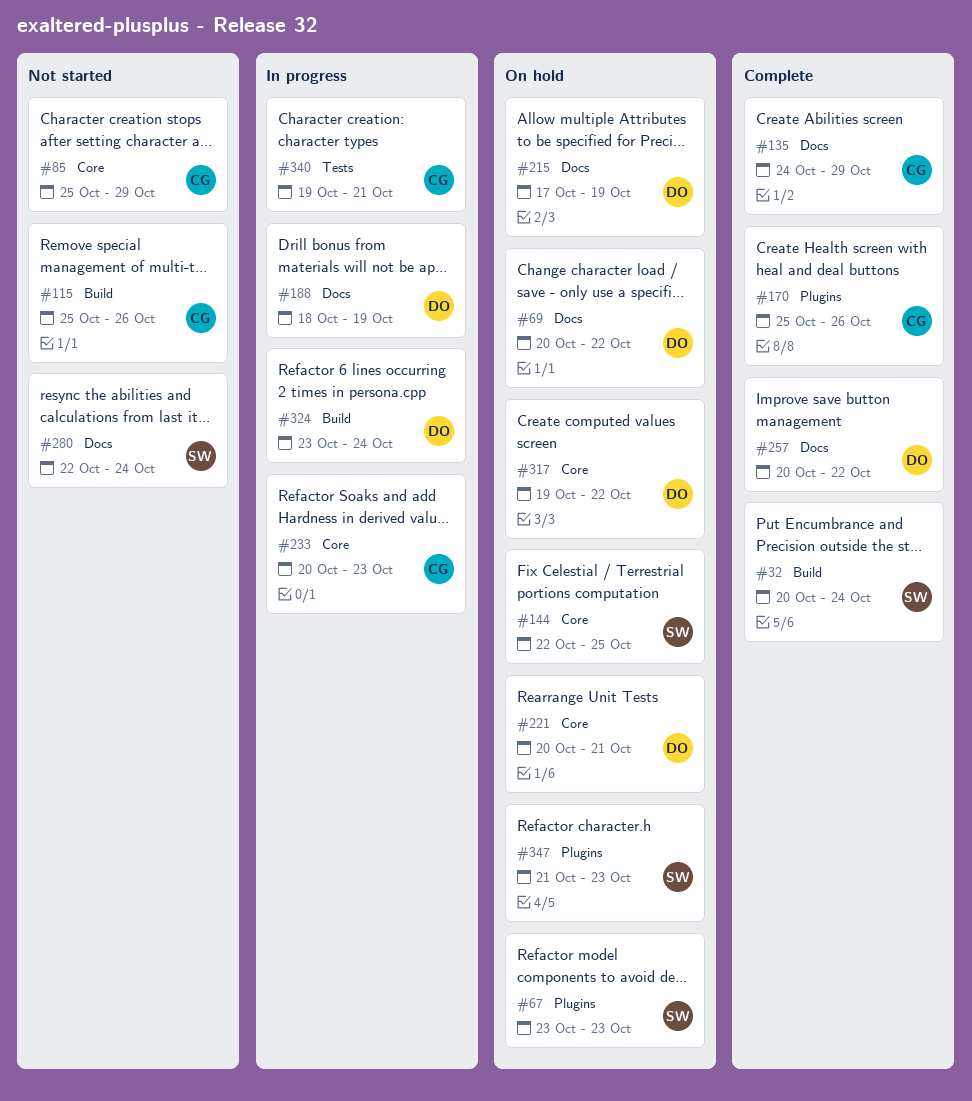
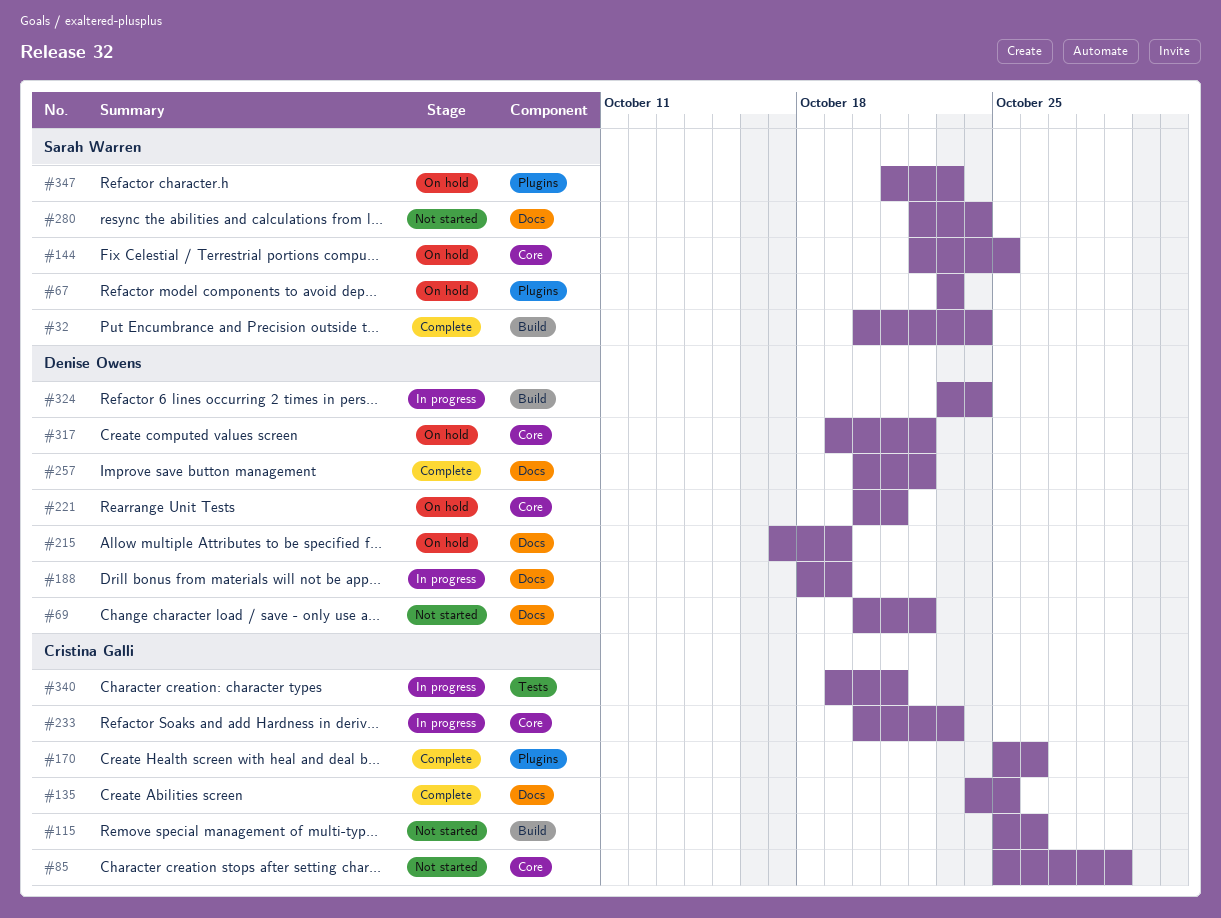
#69, status: On hold -> Not started
#135, due: Oct 29 -> Oct 25

